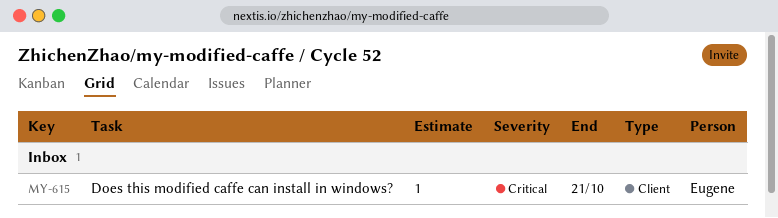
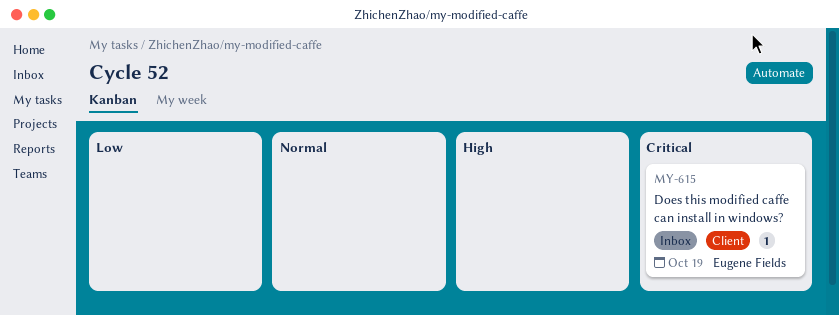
MY-615, due: Oct 21 -> Oct 19

